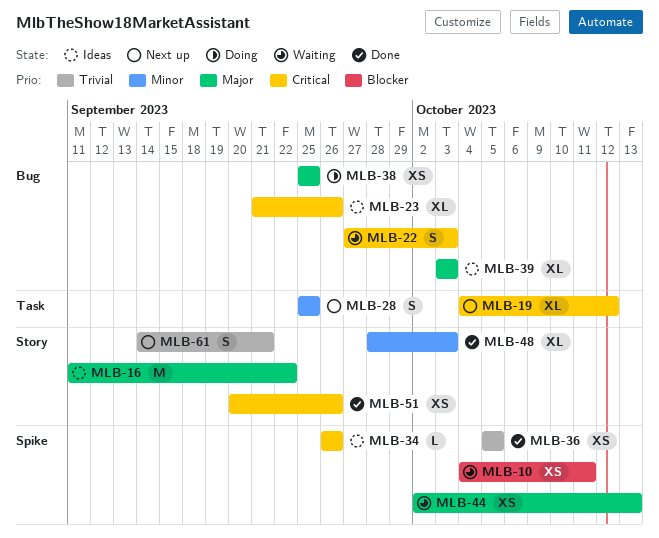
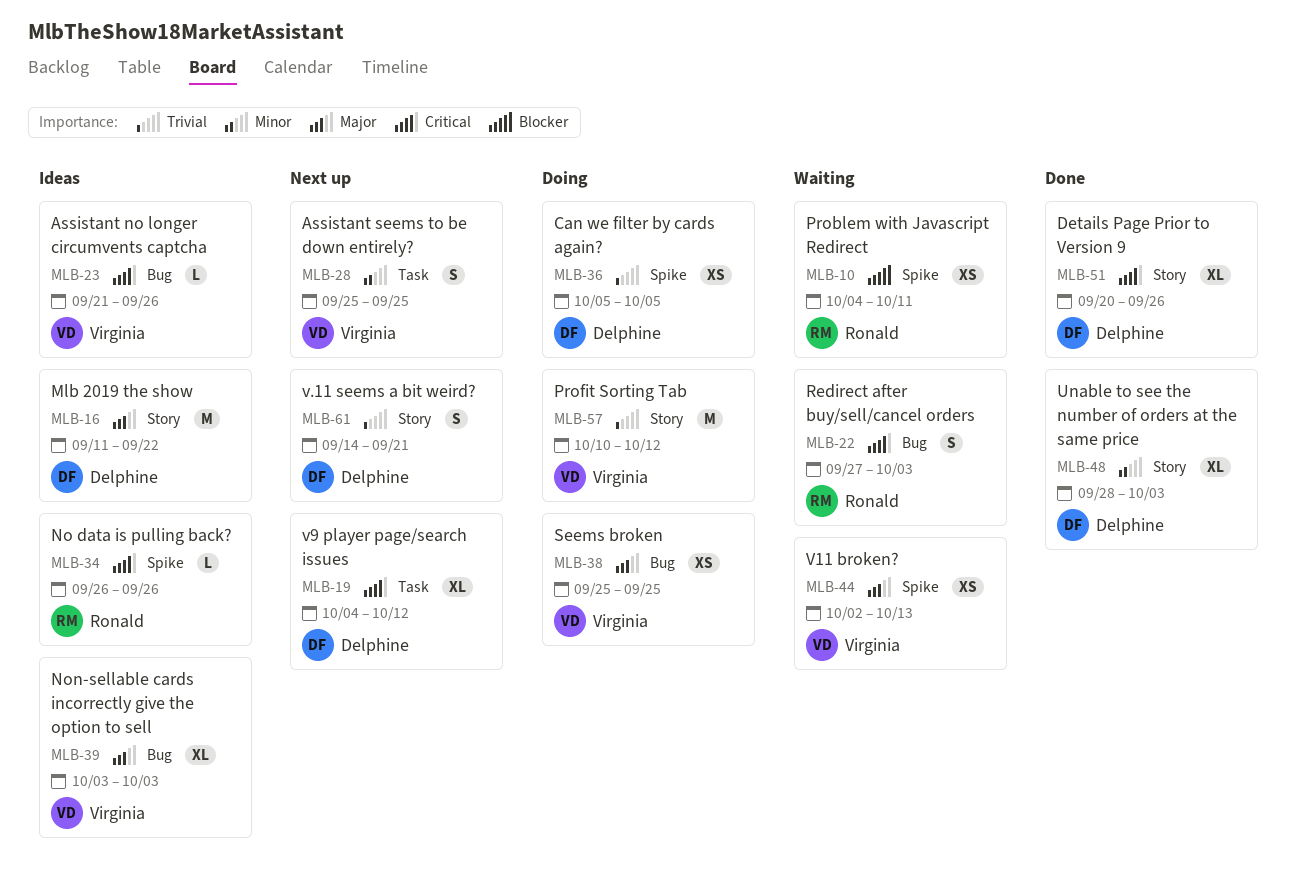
MLB-23, estimate: XL -> L
MLB-36, status: Done -> Doing
MLB-51, estimate: XS -> XL
MLB-57: none -> present

